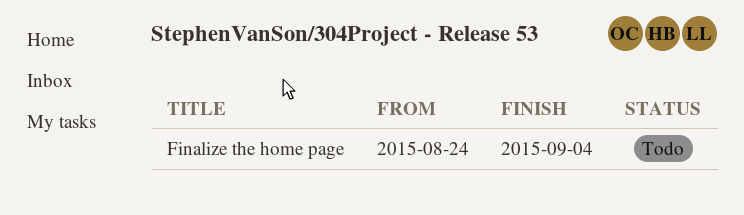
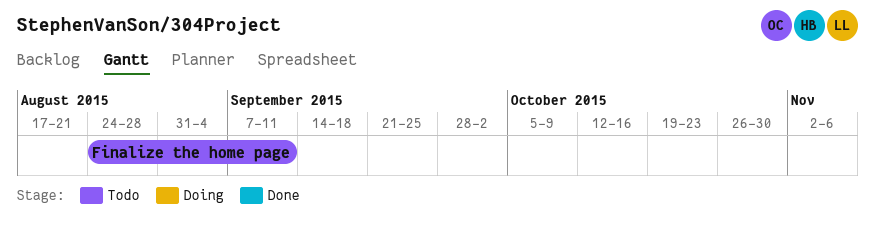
Finalize the home page, due: Sep 4 -> Sep 11

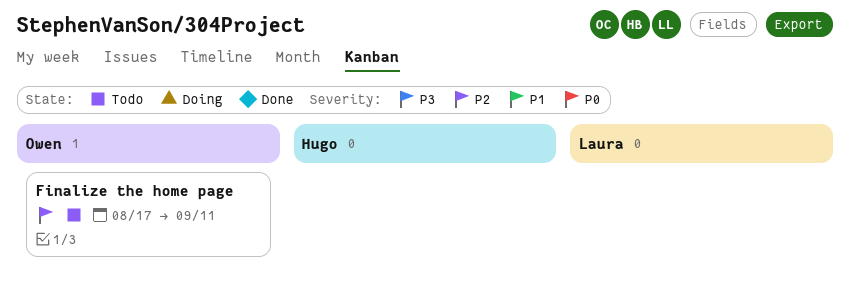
Finalize the home page, start: Aug 24 -> Aug 17

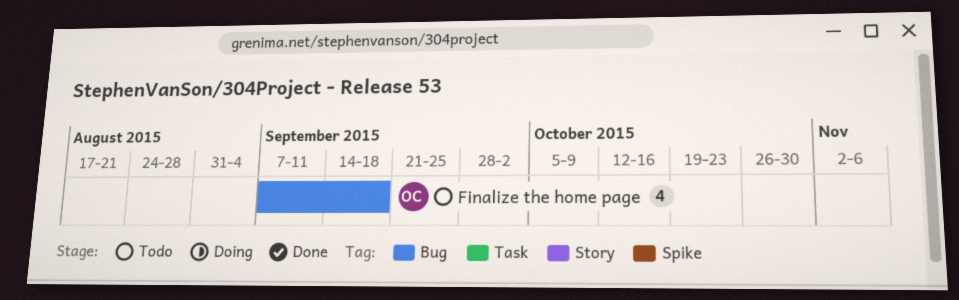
Finalize the home page, start: Aug 17 -> Sep 7
Finalize the home page, due: Sep 11 -> Sep 18

